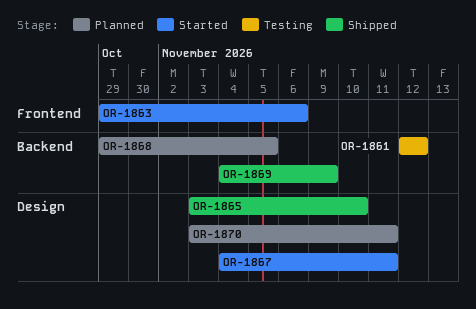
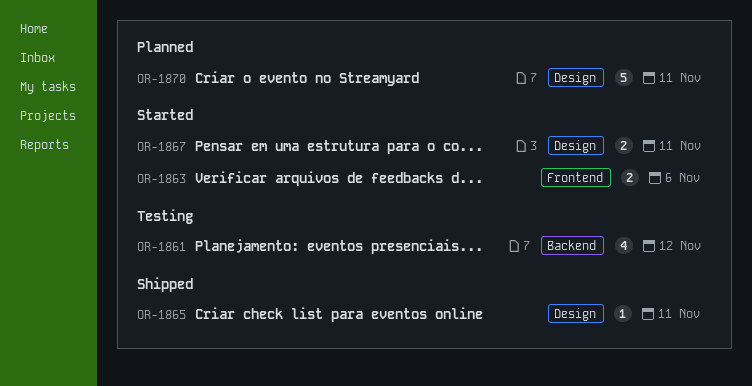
OR-1865, due: Nov 10 -> Nov 11
OR-1868: present -> none
OR-1869: present -> none

